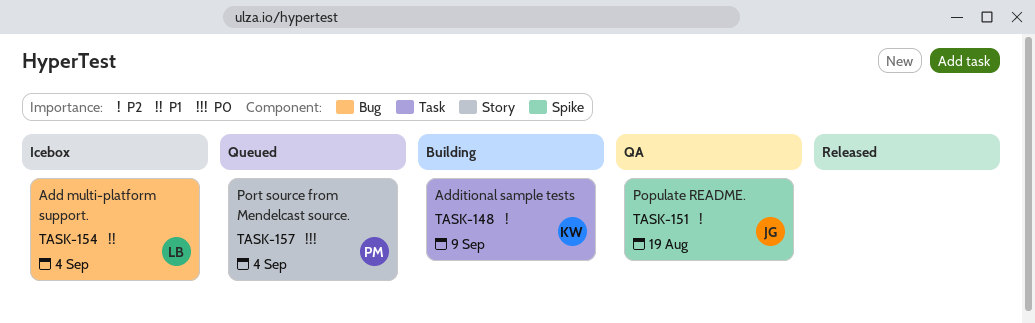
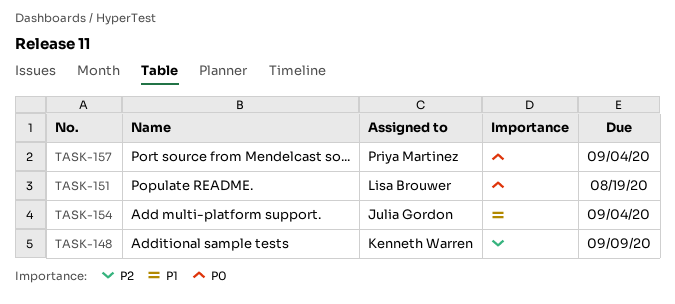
TASK-151, owner: Julia Gordon -> Lisa Brouwer
TASK-151, priority: P2 -> P0
TASK-154, owner: Lisa Brouwer -> Julia Gordon

